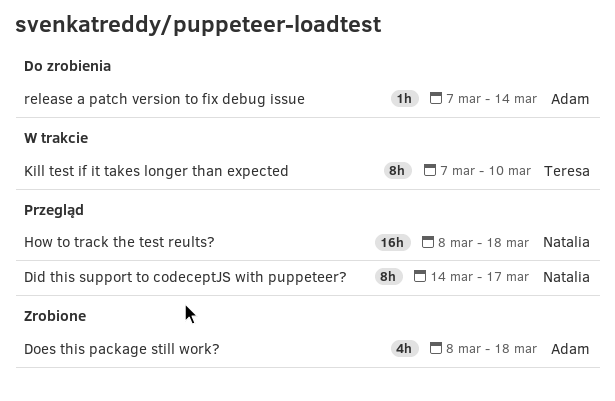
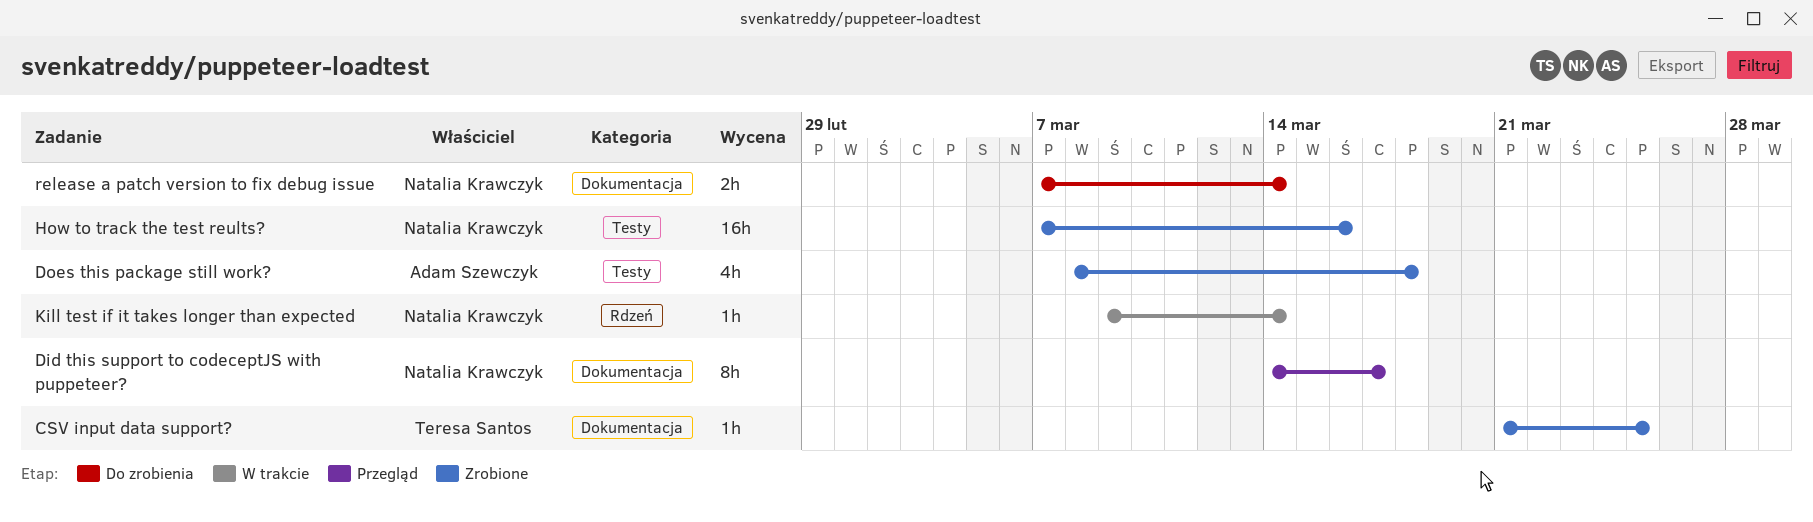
CSV input data support?: none -> present
How to track the test reults?, status: Przegląd -> Zrobione
How to track the test reults?, start: Mar 8 -> Mar 7
How to track the test reults?, due: Mar 18 -> Mar 16
Kill test if it takes longer than expected, owner: Teresa Santos -> Natalia Krawczyk
Kill test if it takes longer than expected, estimate: 8h -> 1h
Kill test if it takes longer than expected, start: Mar 7 -> Mar 9
Kill test if it takes longer than expected, due: Mar 10 -> Mar 14
release a patch version to fix debug issue, owner: Adam Szewczyk -> Natalia Krawczyk
release a patch version to fix debug issue, estimate: 1h -> 2h

